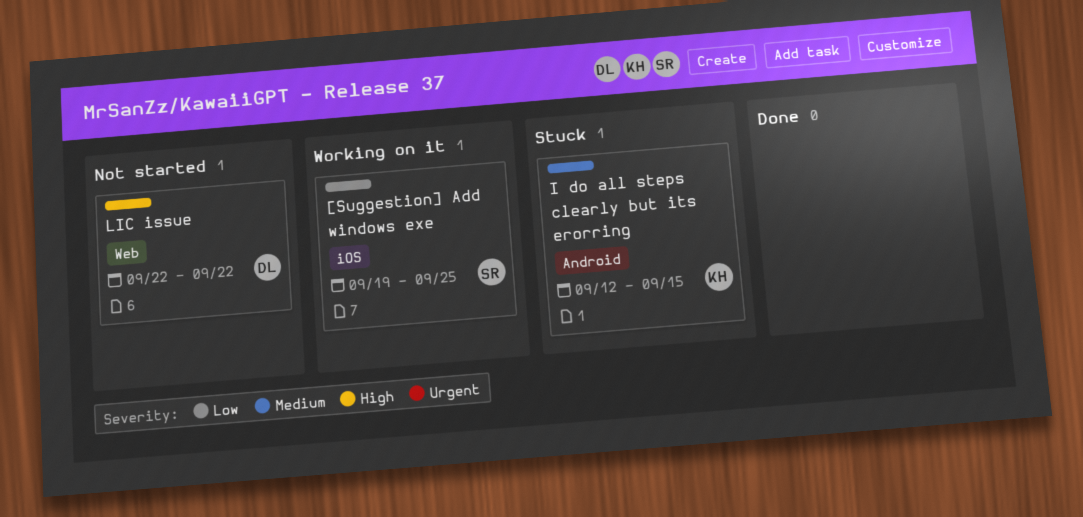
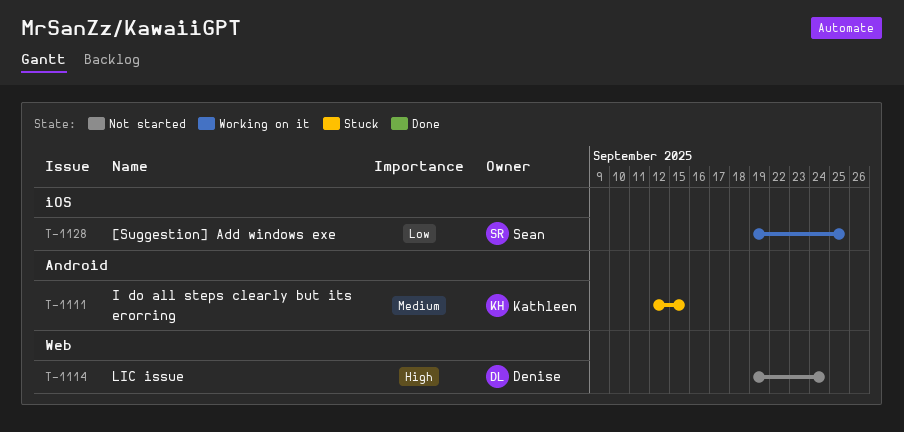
LIC issue, start: Sep 22 -> Sep 19
LIC issue, due: Sep 22 -> Sep 24

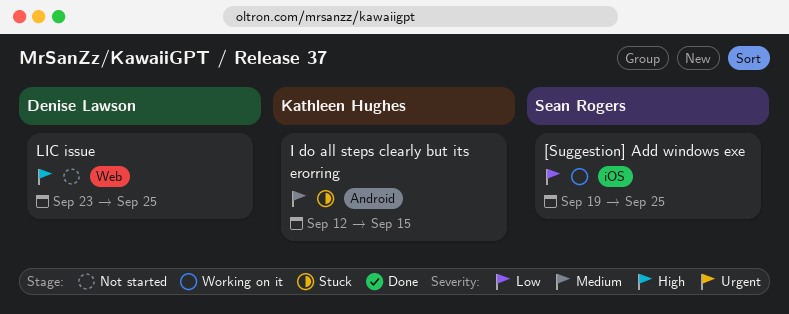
LIC issue, start: Sep 19 -> Sep 23
LIC issue, due: Sep 24 -> Sep 25

